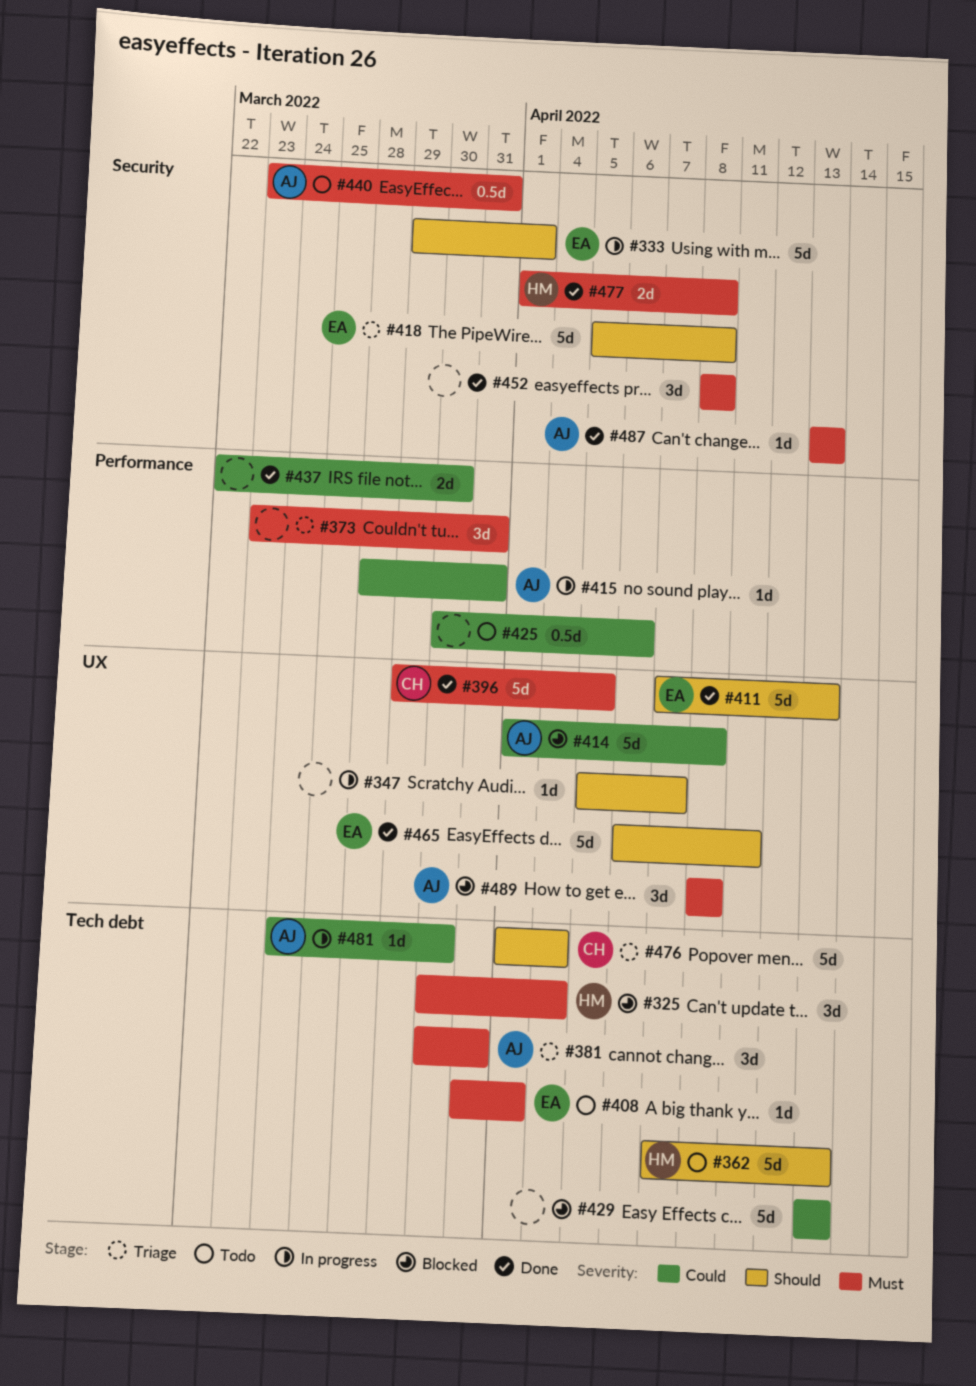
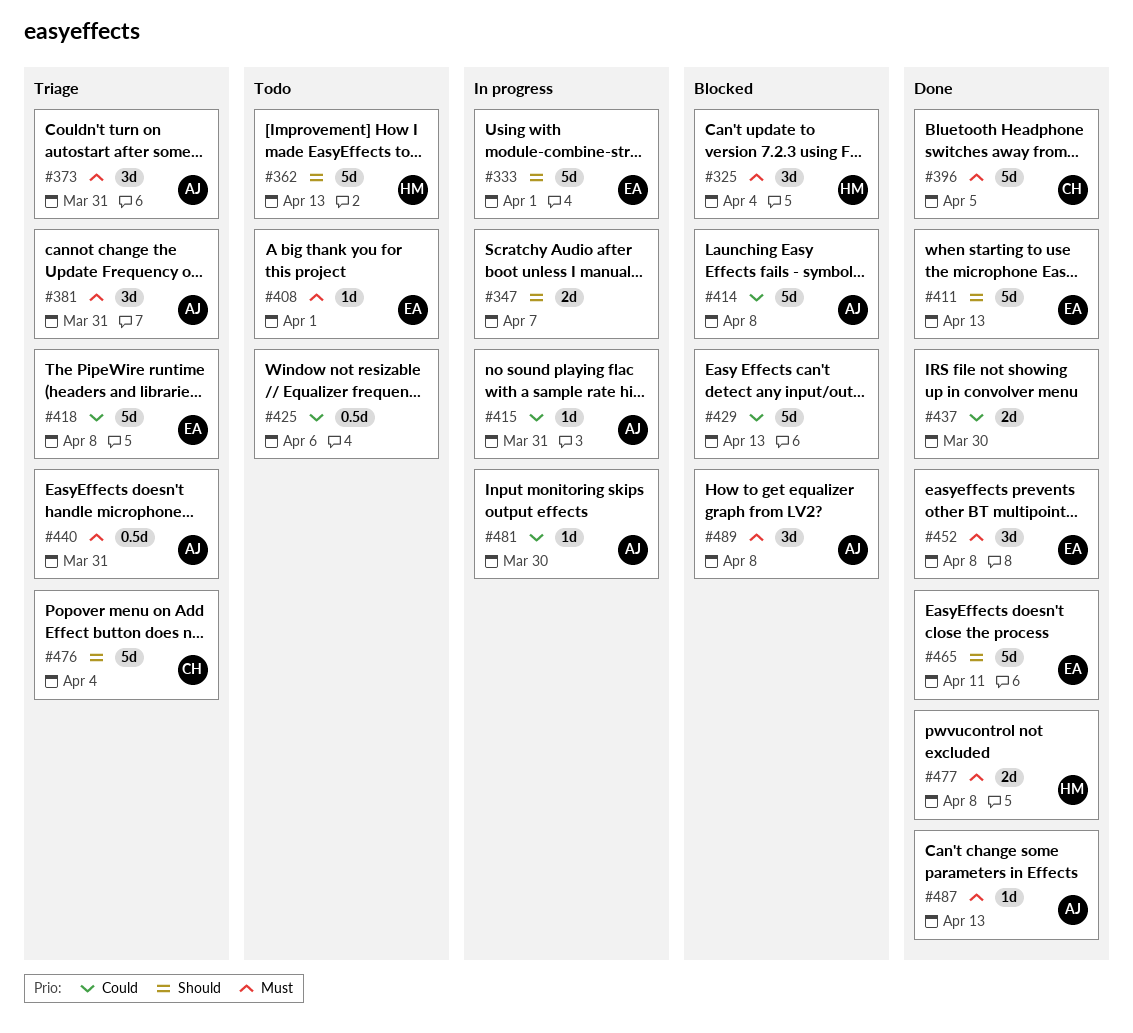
#347, estimate: 1d -> 2d
#373, owner: none -> AJ
#418, priority: Should -> Could
#440, status: Todo -> Triage
#452, owner: none -> EA

